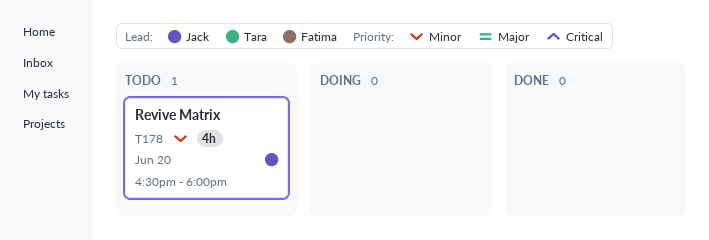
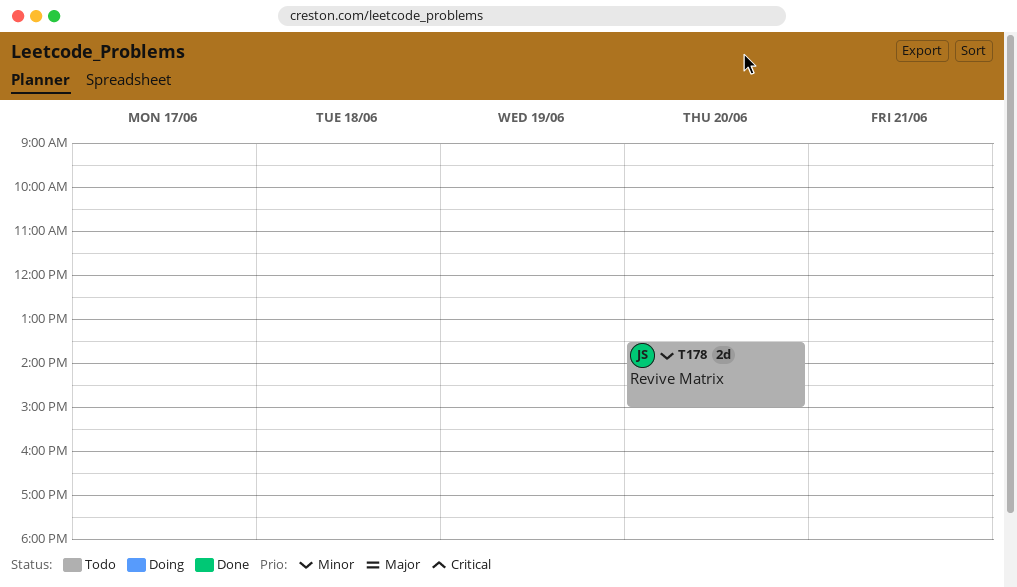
T178, estimate: 4h -> 2d
T178, begins: 16:30 -> 13:30
T178, ends: 18:00 -> 15:00

